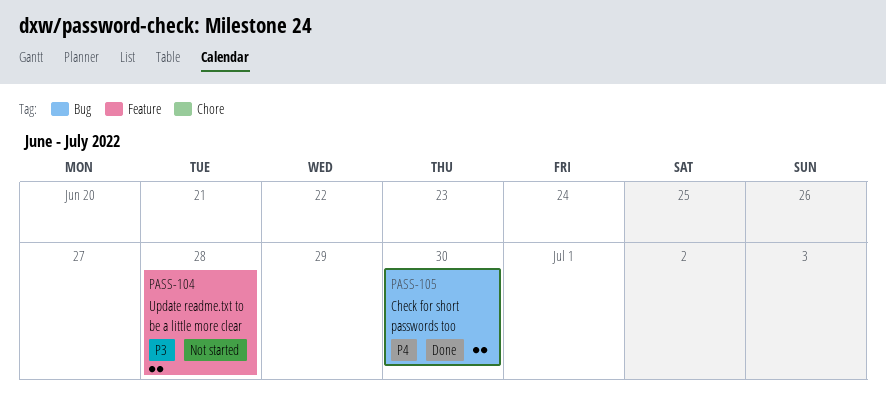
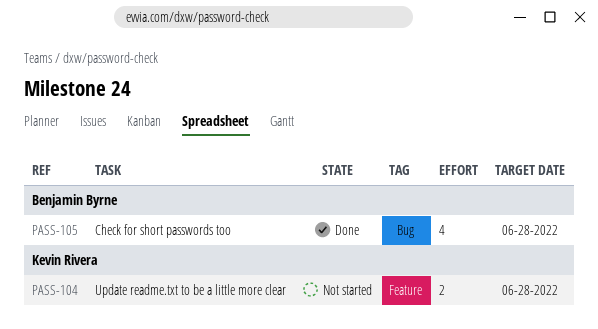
PASS-105, estimate: 2 -> 4
PASS-105, due: Jun 30 -> Jun 28

